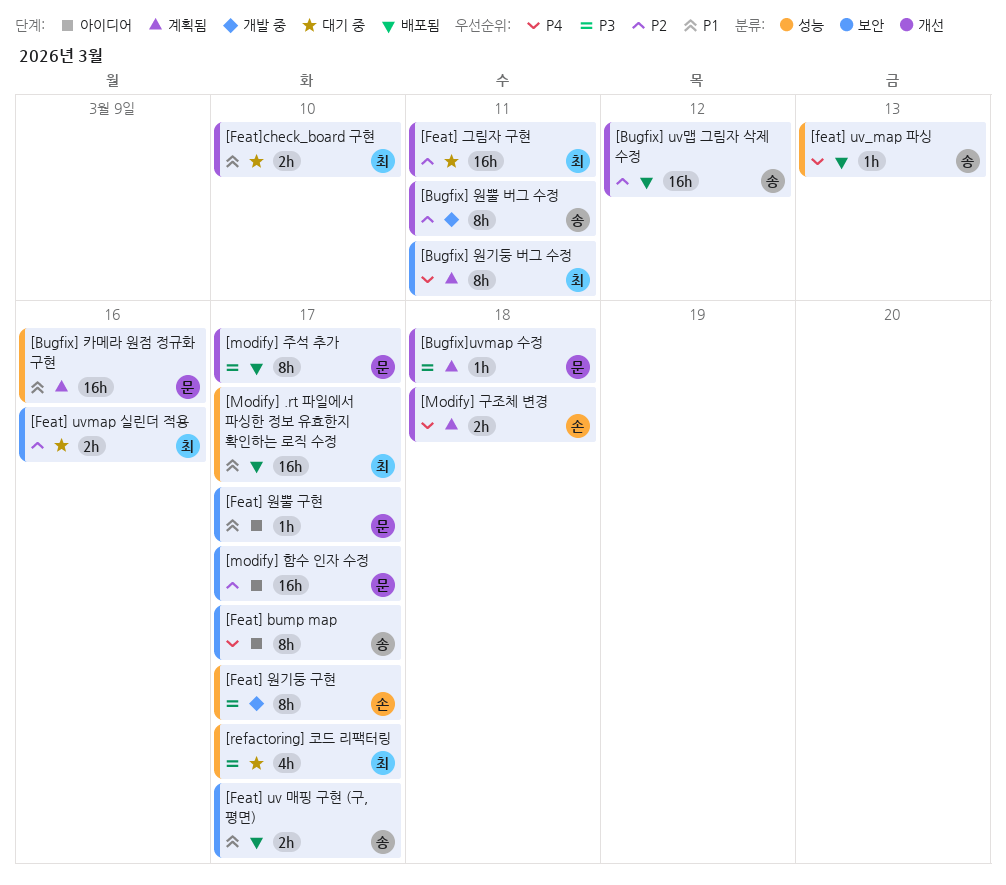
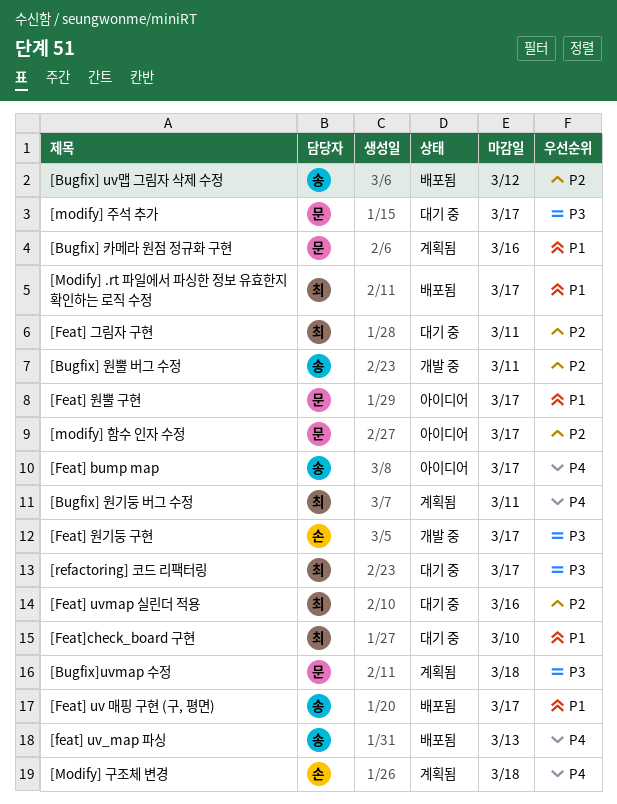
[modify] 주석 추가, status: 배포됨 -> 대기 중

